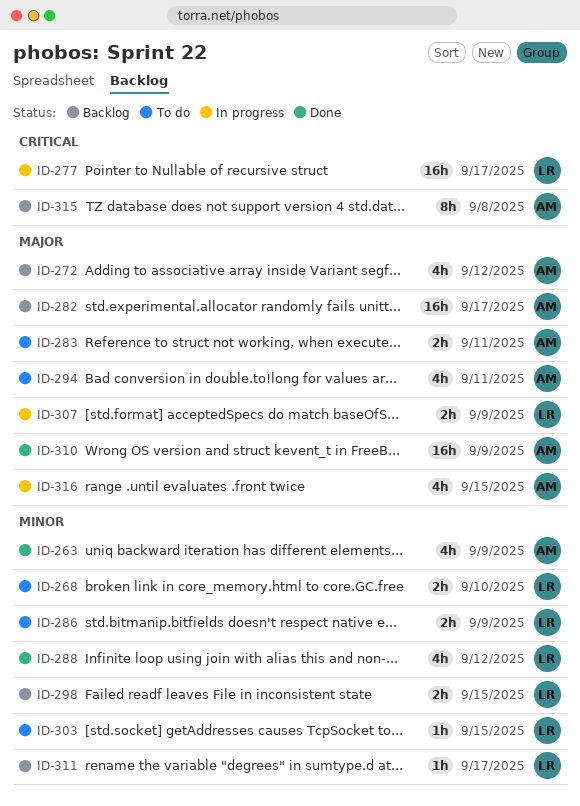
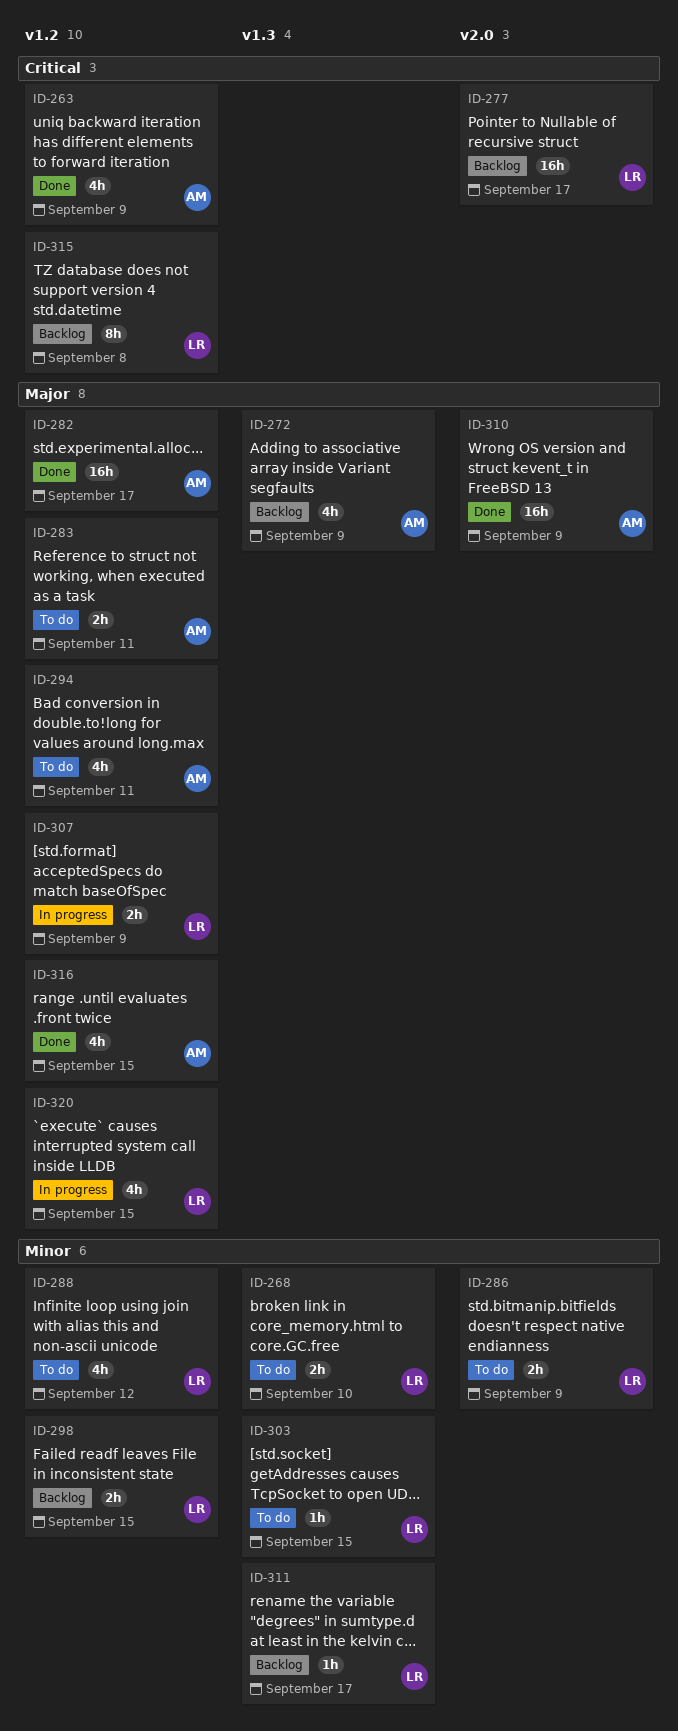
ID-263, priority: Minor -> Critical
ID-272, due: Sep 12 -> Sep 9
ID-277, status: In progress -> Backlog
ID-282, status: Backlog -> Done
ID-288, status: Done -> To do
ID-315, owner: AM -> LR
ID-316, status: In progress -> Done
ID-320: none -> present

